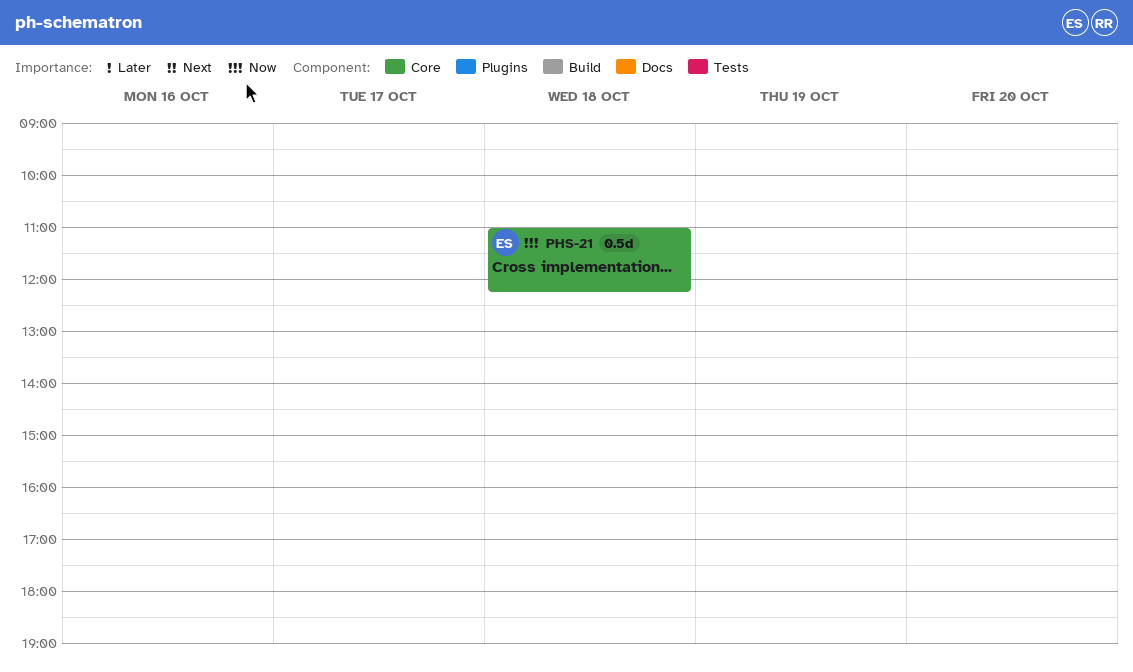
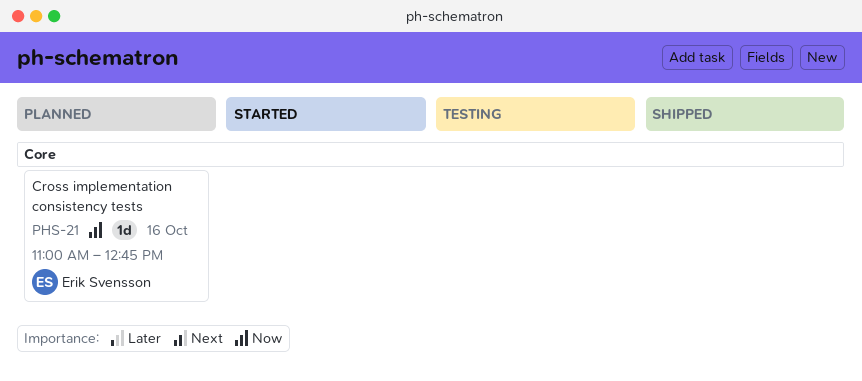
PHS-21, estimate: 0.5d -> 1d
PHS-21, day: Oct 18 -> Oct 16
PHS-21, ends: 12:15 -> 12:45

